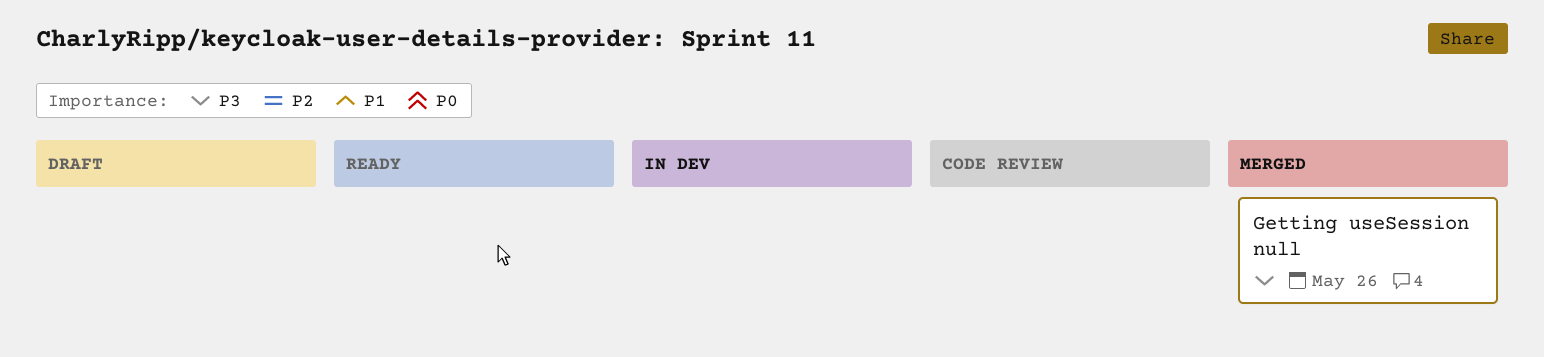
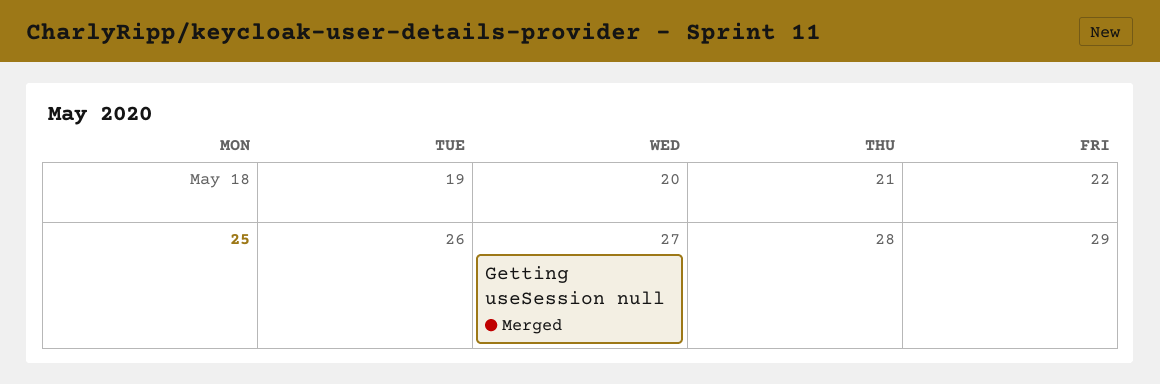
Getting useSession null, due: May 26 -> May 27

